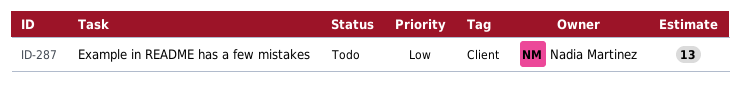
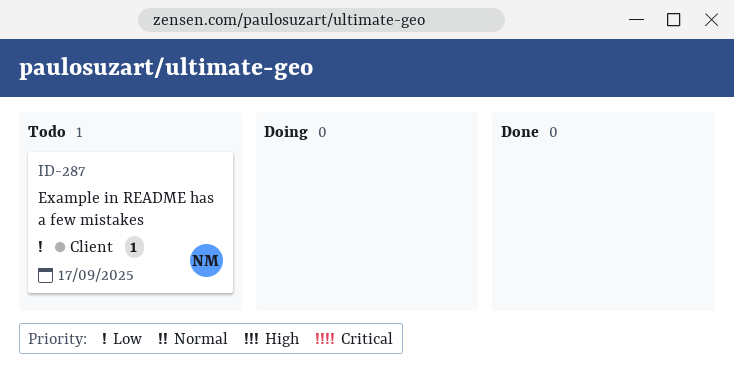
ID-287, estimate: 13 -> 1

